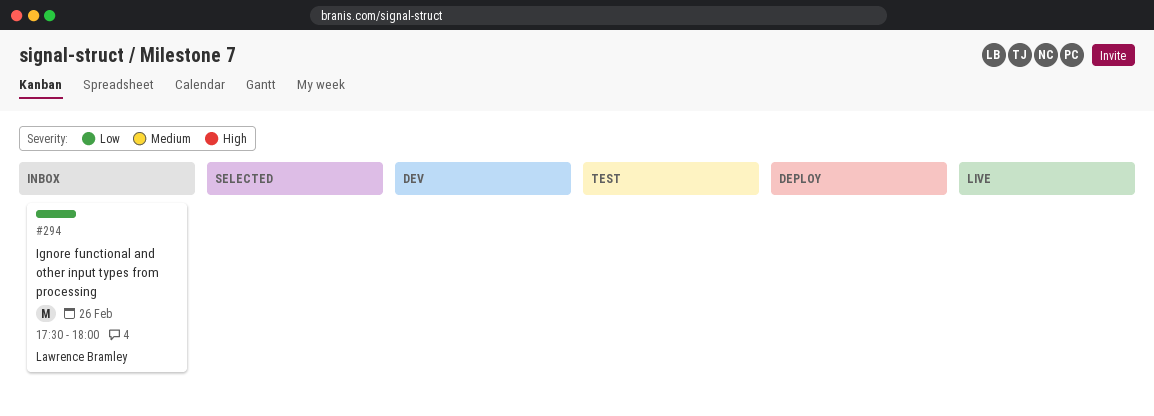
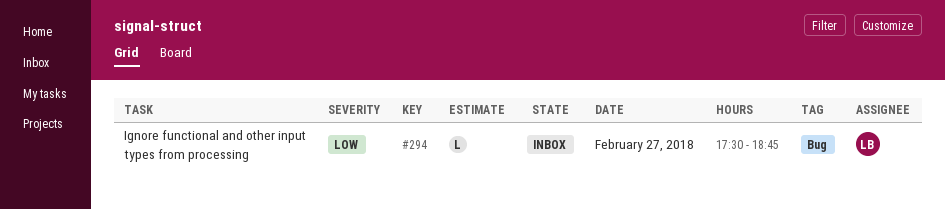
#294, estimate: M -> L
#294, day: Feb 26 -> Feb 27
#294, ends: 18:00 -> 18:45

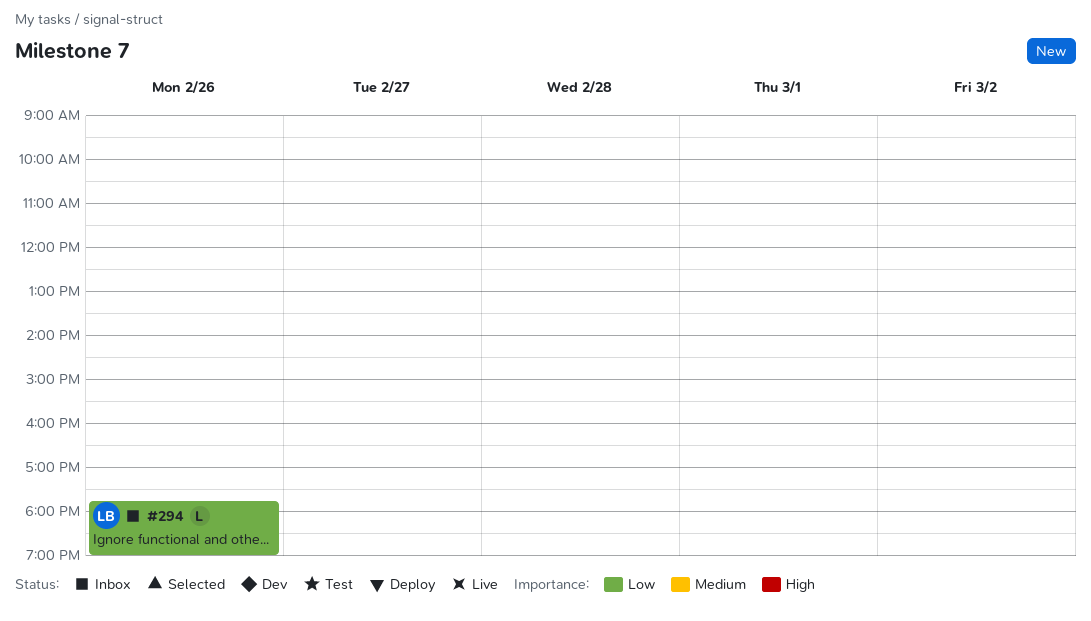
#294, day: Feb 27 -> Feb 26
#294, begins: 17:30 -> 17:45
#294, ends: 18:45 -> 19:00

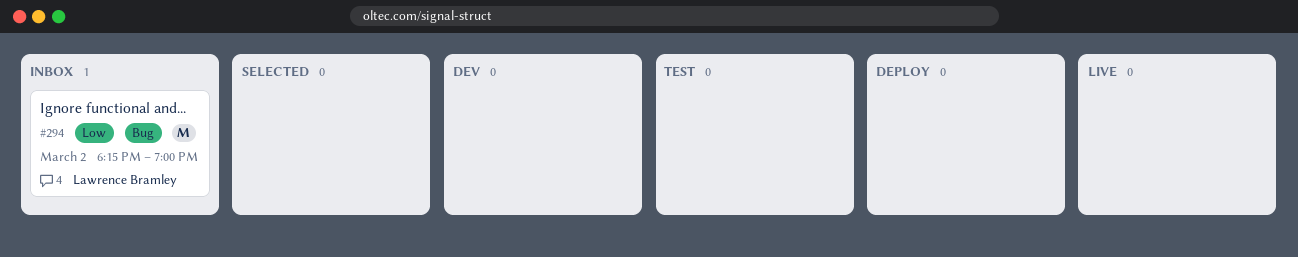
#294, estimate: L -> M
#294, day: Feb 26 -> Mar 2
#294, begins: 17:45 -> 18:15

